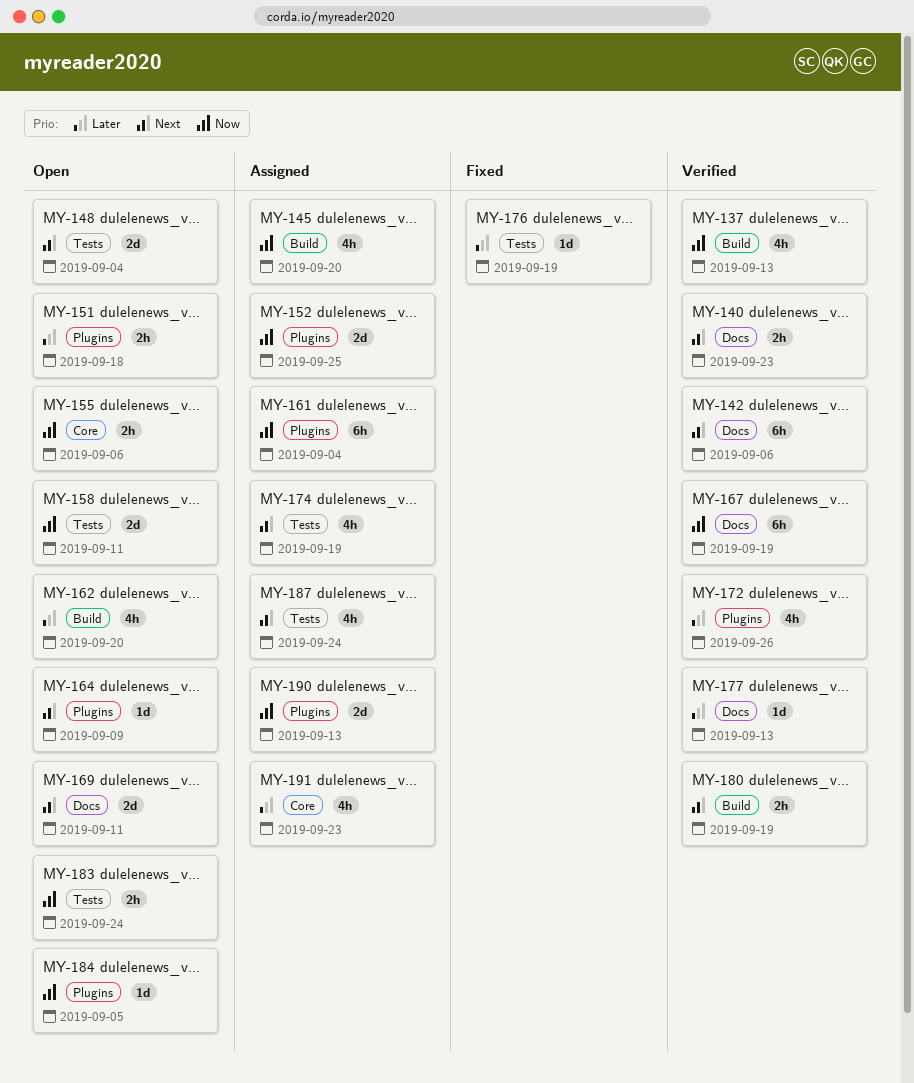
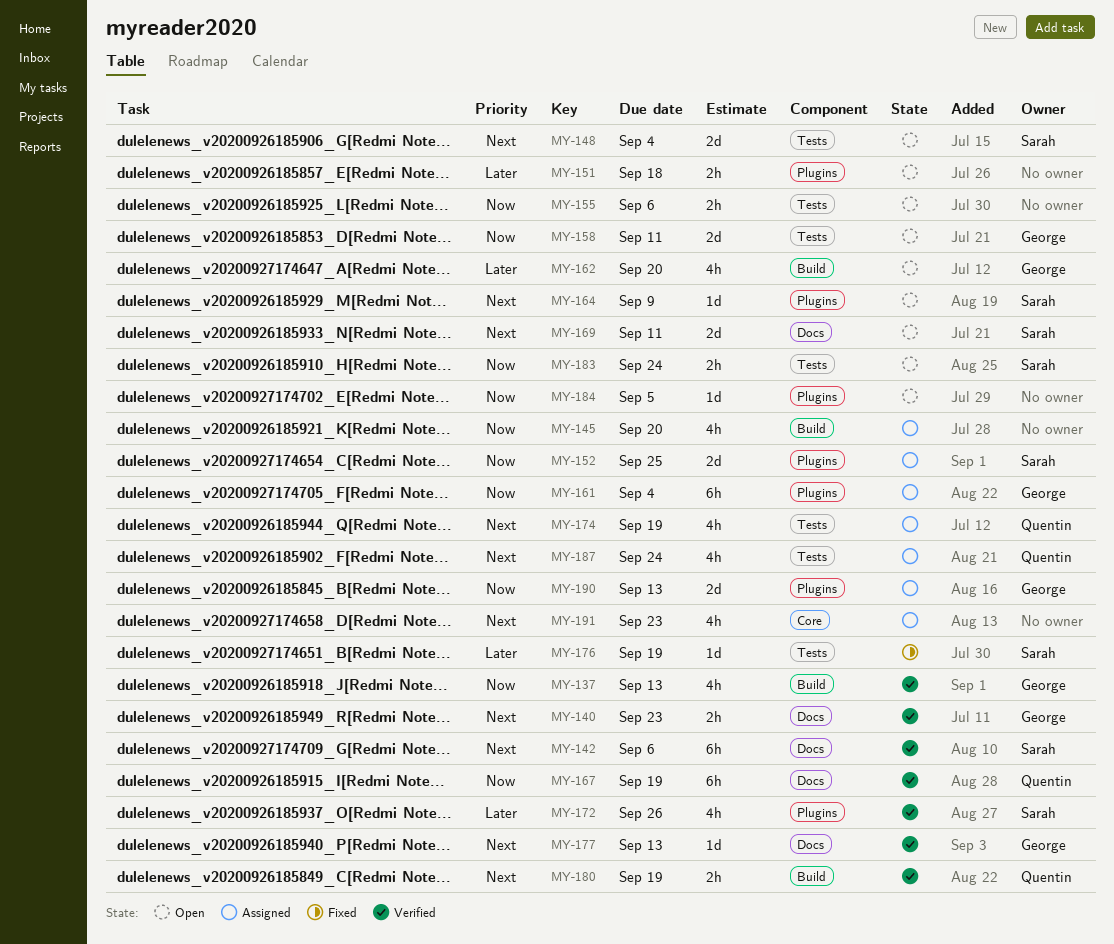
MY-155, label: Core -> Tests
MY-177, priority: Later -> Next
MY-191, priority: Later -> Next

